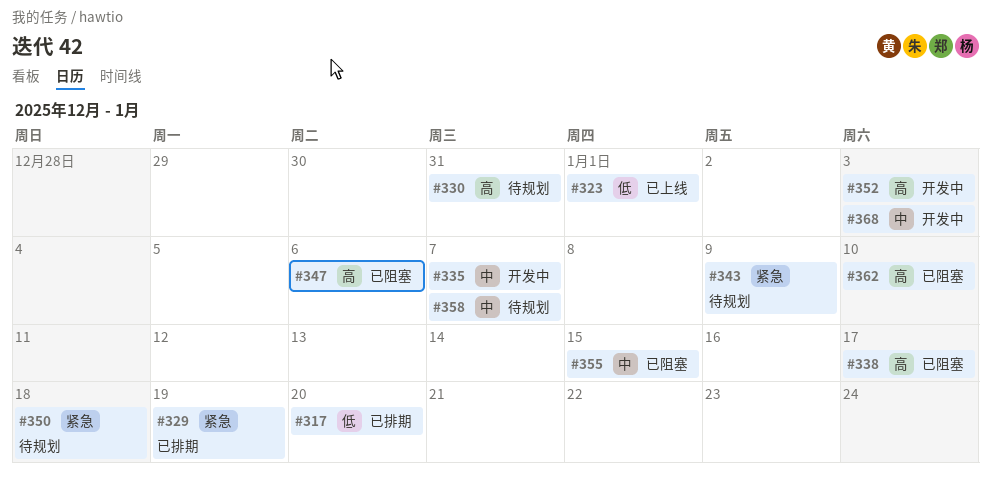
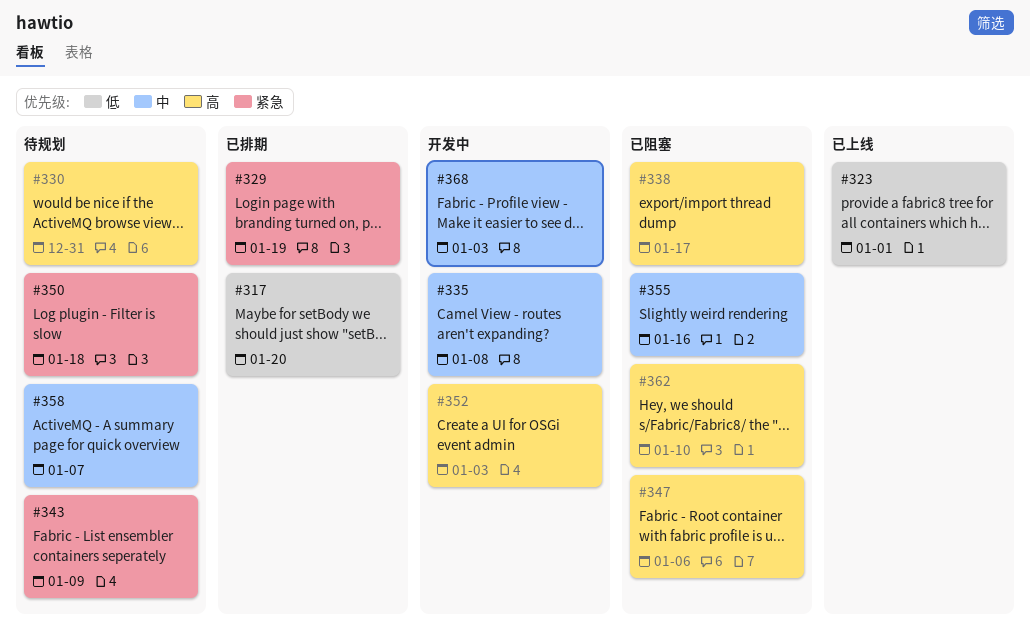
#335, due: Jan 7 -> Jan 8
#355, due: Jan 15 -> Jan 16

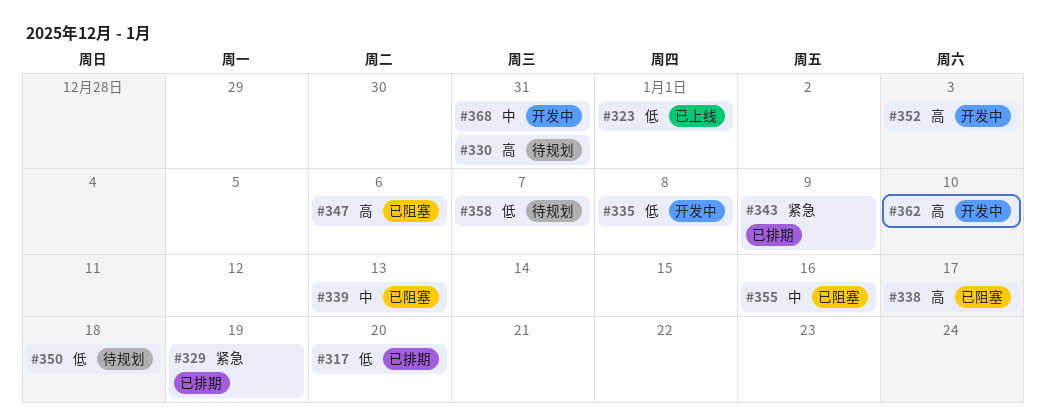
#335, priority: 中 -> 低
#339: none -> present
#343, status: 待规划 -> 已排期
#350, priority: 紧急 -> 低
#358, priority: 中 -> 低
#362, status: 已阻塞 -> 开发中
#368, due: Jan 3 -> Dec 31

